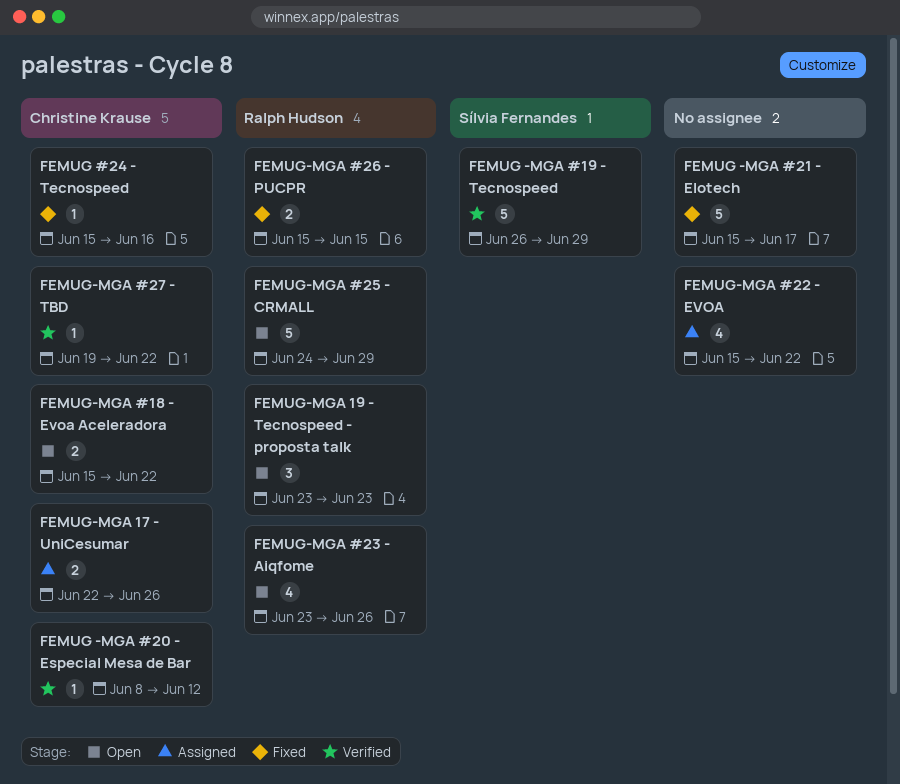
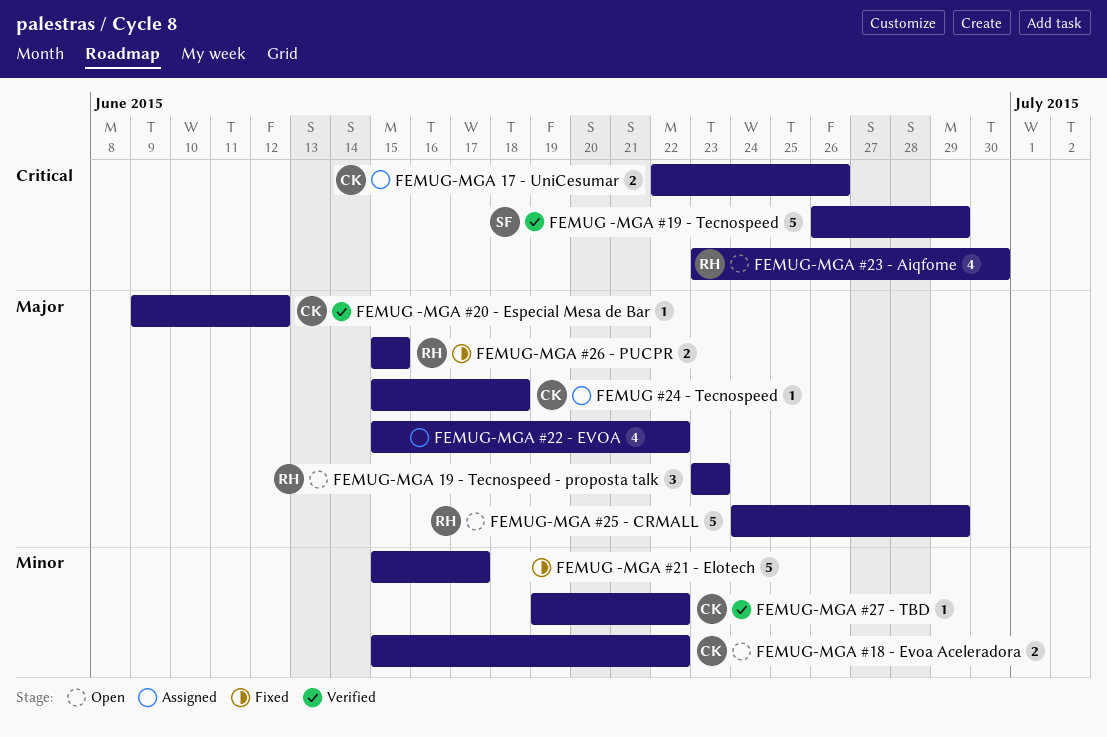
FEMUG #24 - Tecnospeed, status: Fixed -> Assigned
FEMUG #24 - Tecnospeed, due: Jun 16 -> Jun 18
FEMUG -MGA #20 - Especial Mesa de Bar, start: Jun 8 -> Jun 9
FEMUG-MGA #23 - Aiqfome, due: Jun 26 -> Jun 30

